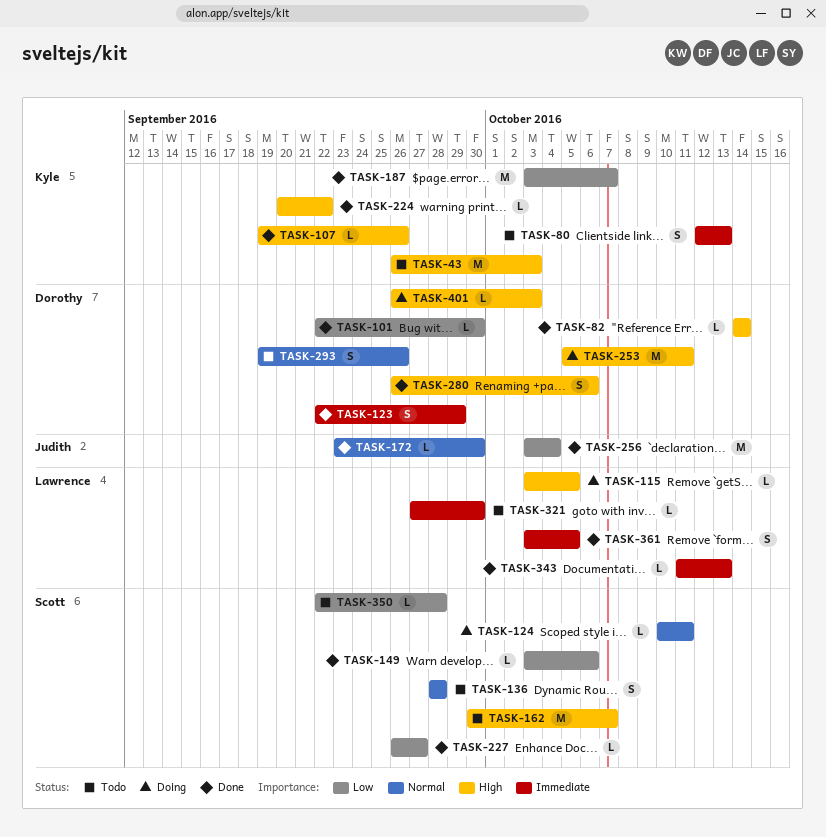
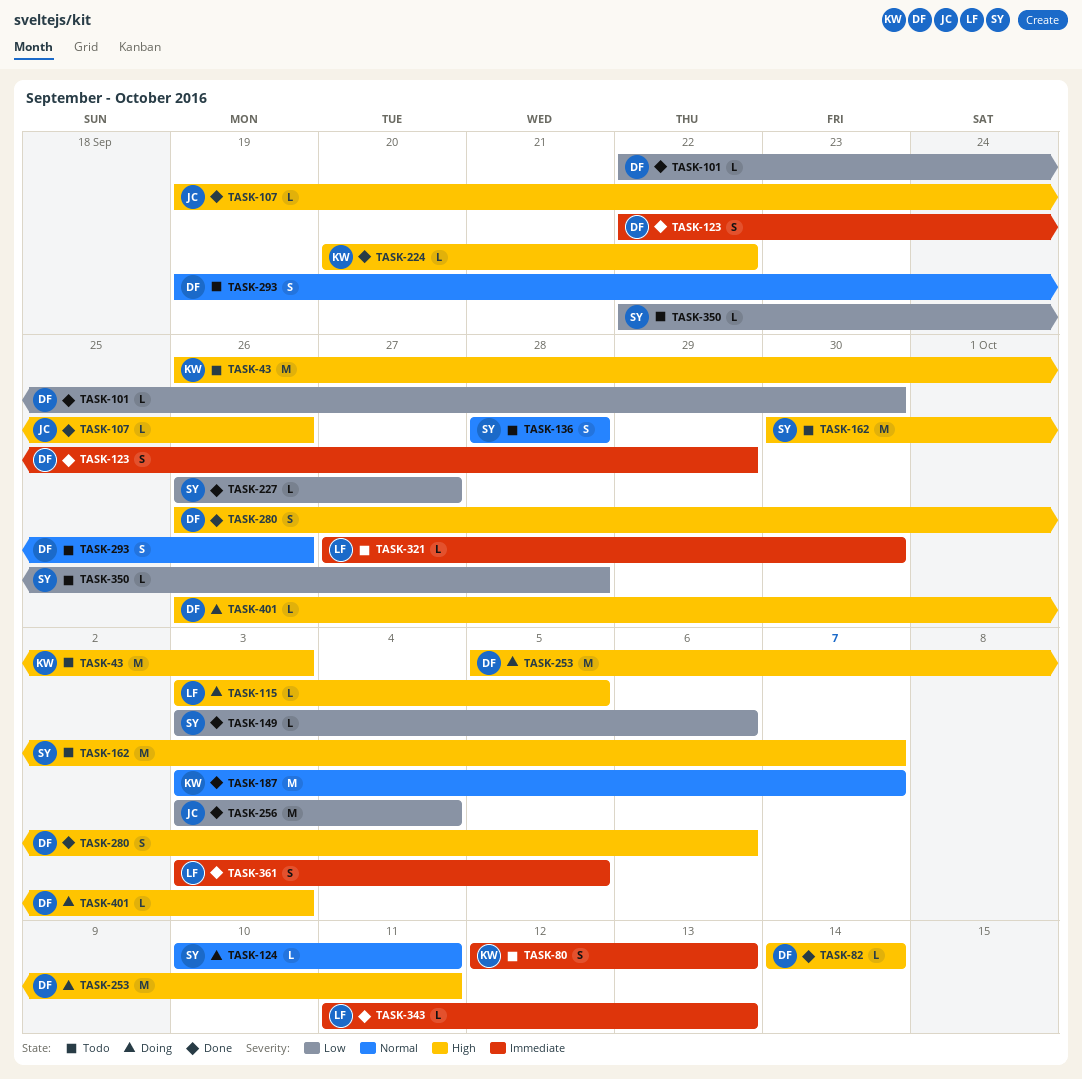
TASK-107, owner: Kyle -> Judith
TASK-172: present -> none
TASK-187, priority: Low -> Normal

